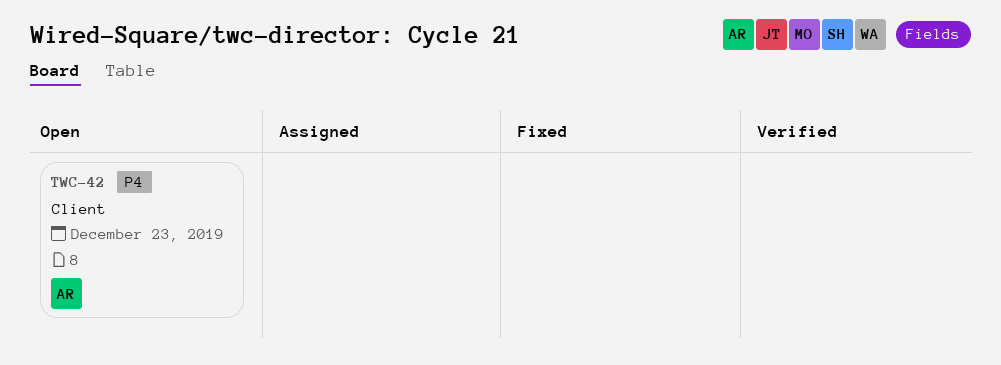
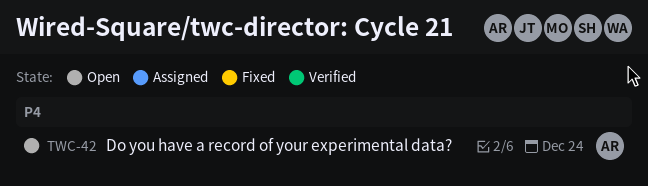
TWC-42, due: Dec 23 -> Dec 24

